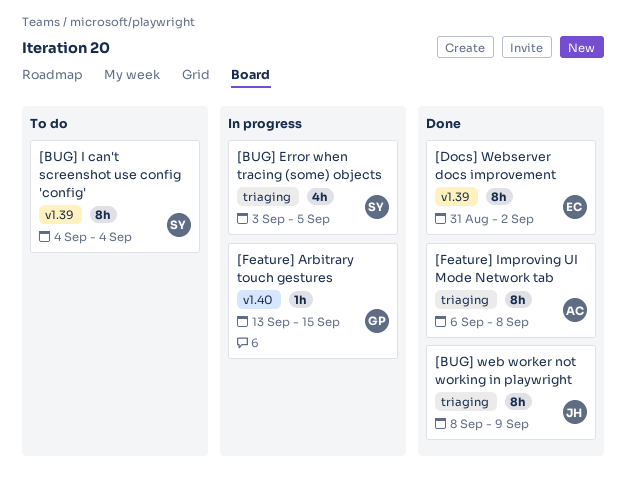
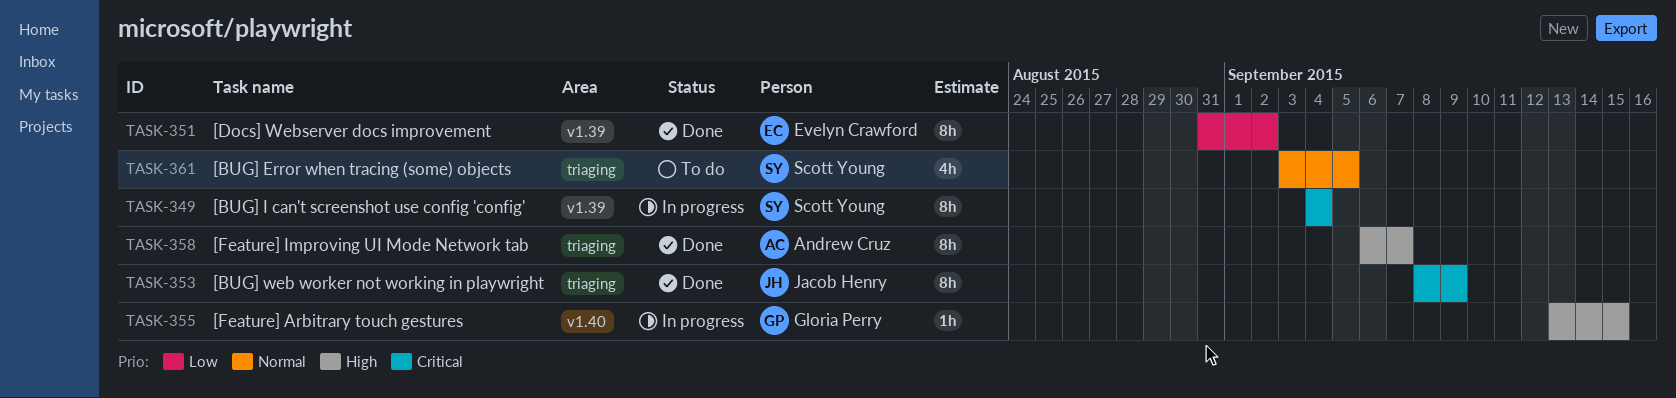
[BUG] Error when tracing (some) objects, status: In progress -> To do
[BUG] I can't screenshot use config 'config', status: To do -> In progress
[Feature] Improving UI Mode Network tab, due: Sep 8 -> Sep 7

